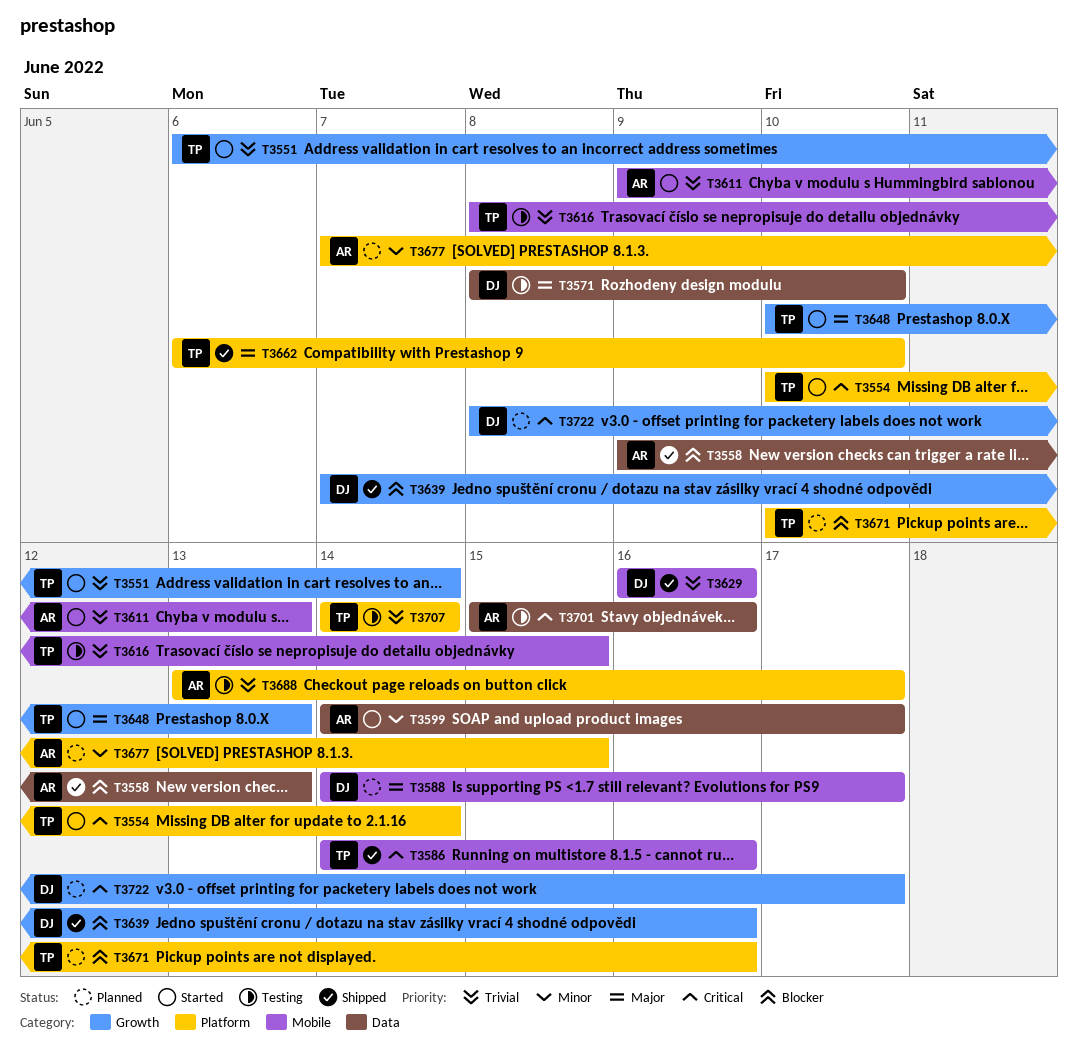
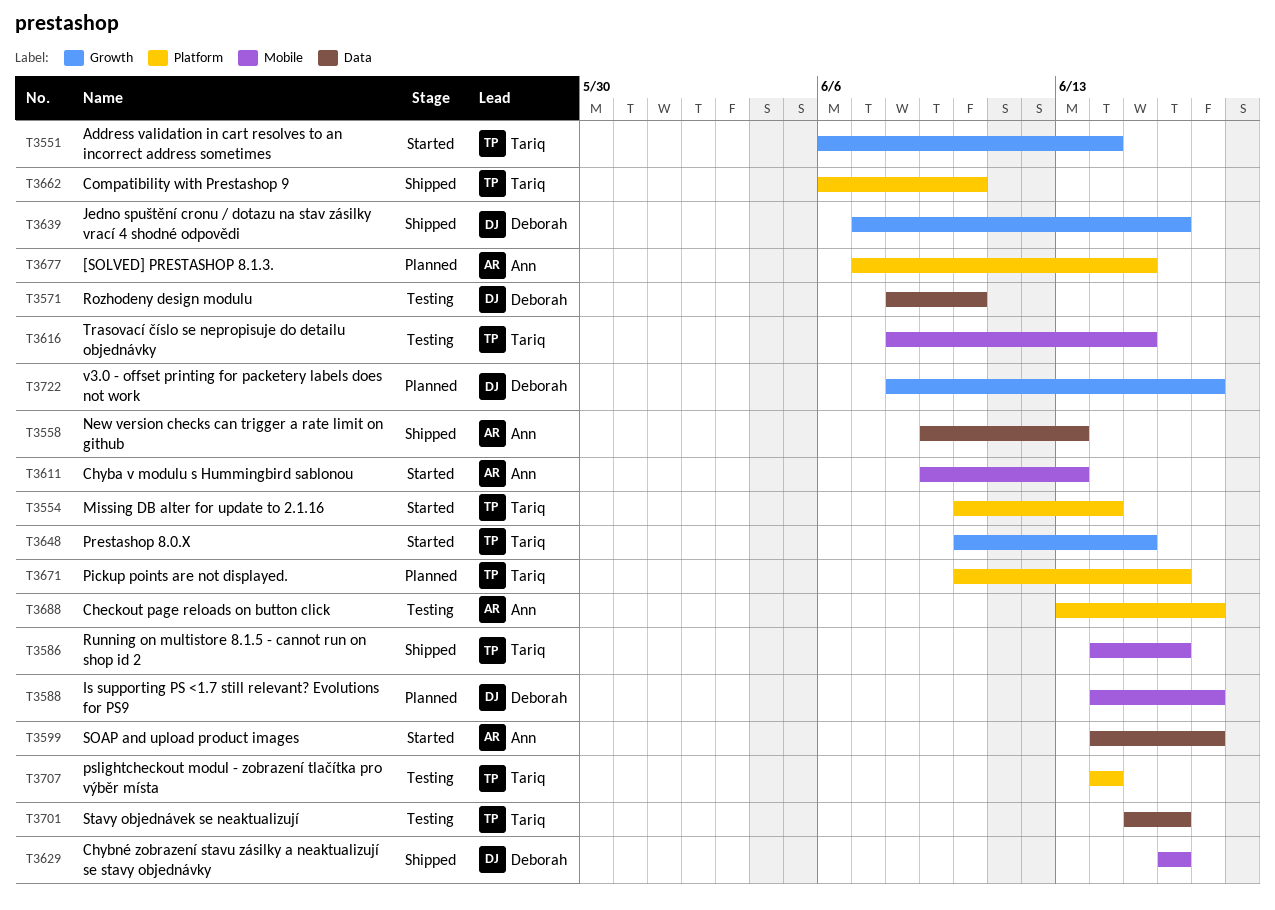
T3648, due: Jun 13 -> Jun 15
T3701, owner: Ann -> Tariq

